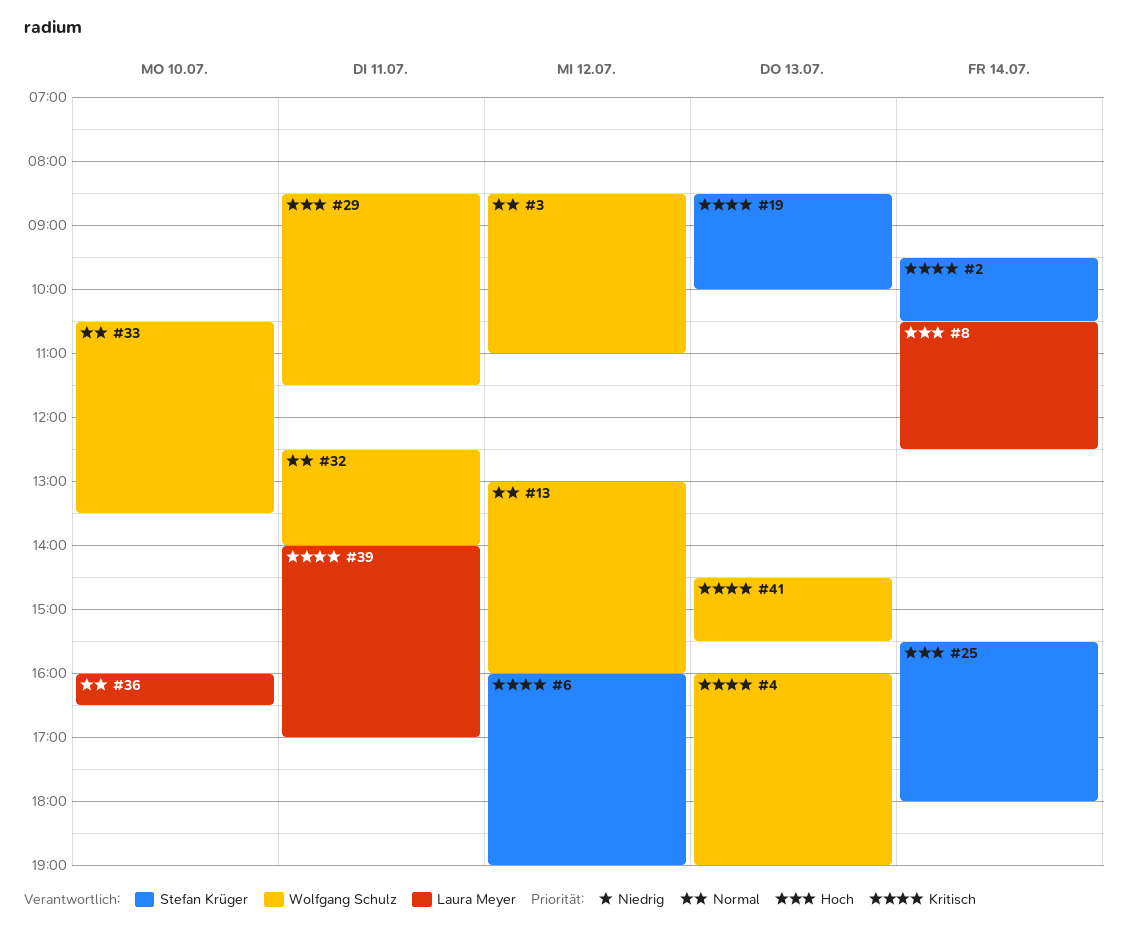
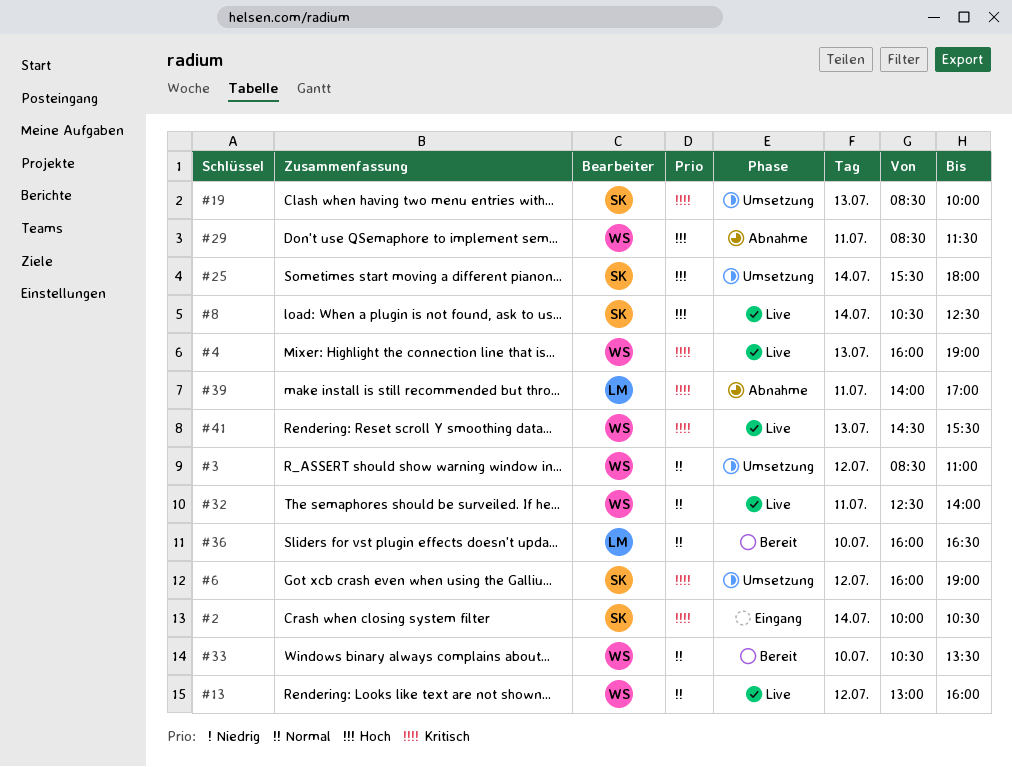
#2, begins: 09:30 -> 10:00
#8, owner: Laura Meyer -> Stefan Krüger

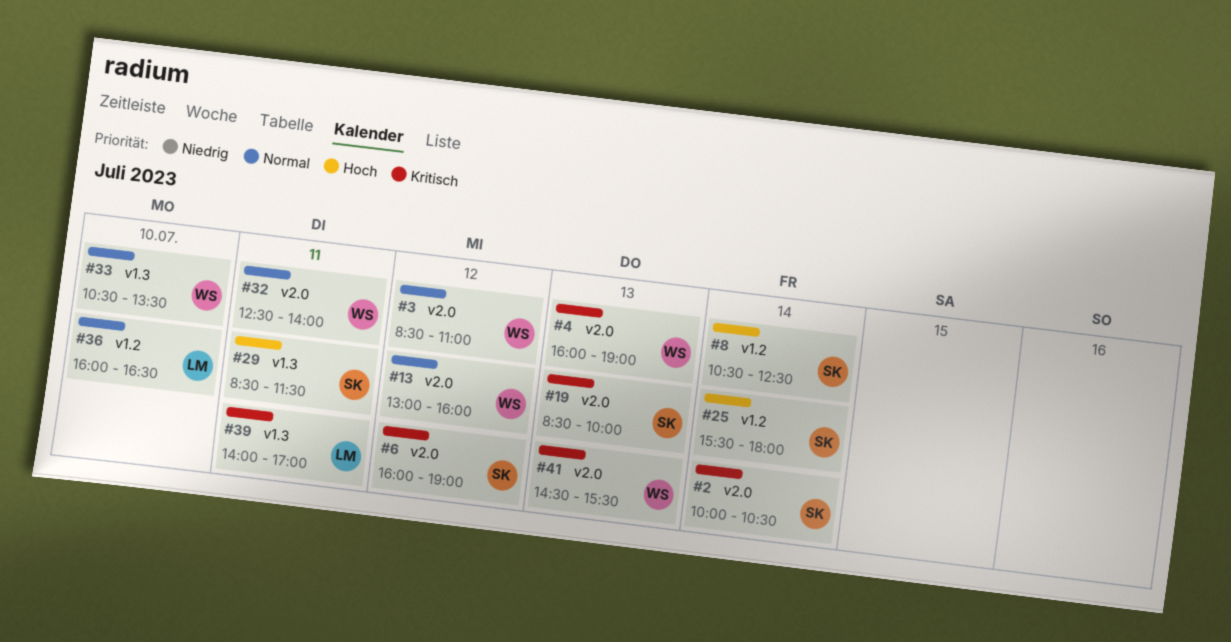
#29, owner: WS -> SK

